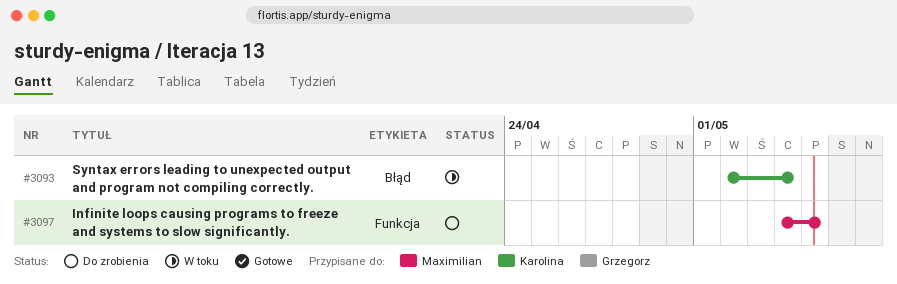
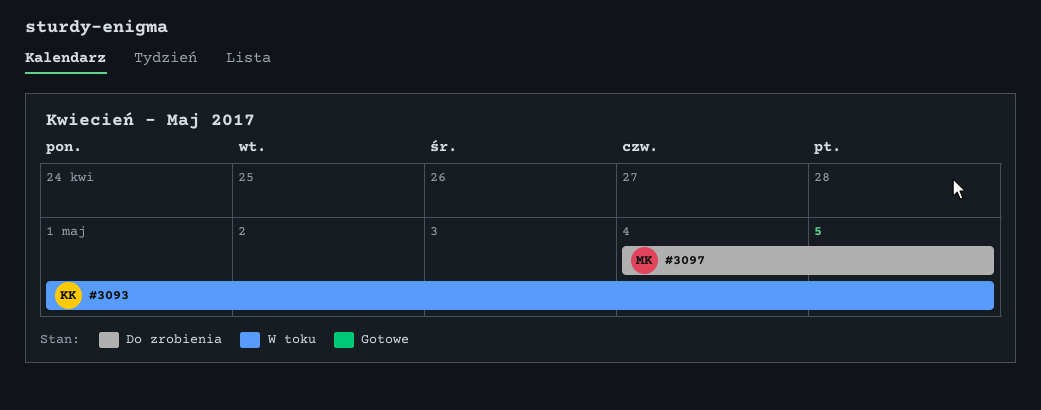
#3093, start: May 2 -> May 1
#3093, due: May 4 -> May 5

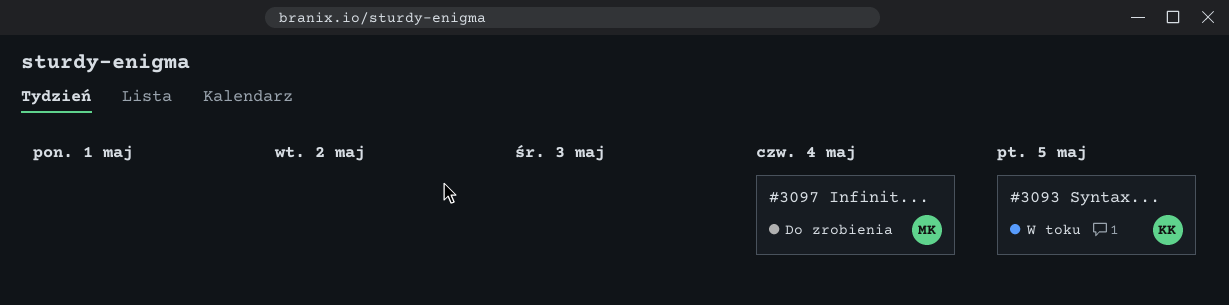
#3097, due: May 5 -> May 4

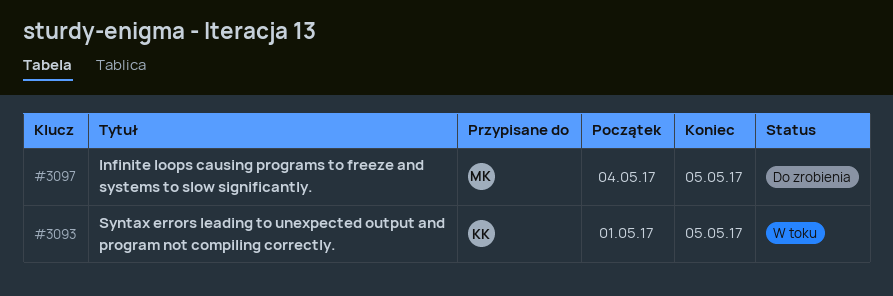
#3097, due: May 4 -> May 5

